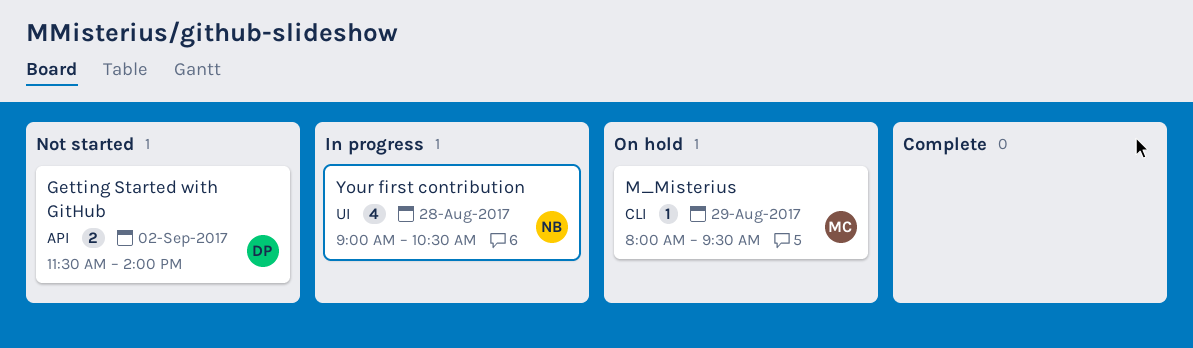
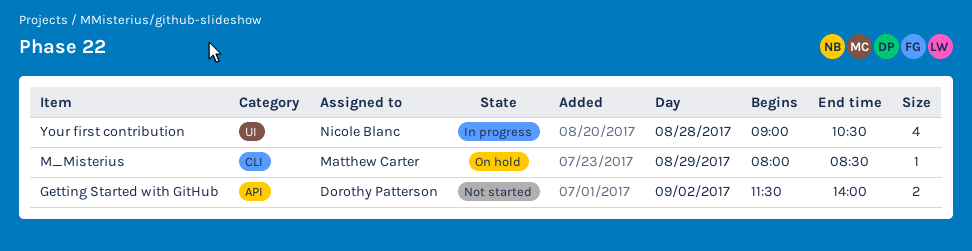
M_Misterius, ends: 09:30 -> 08:30

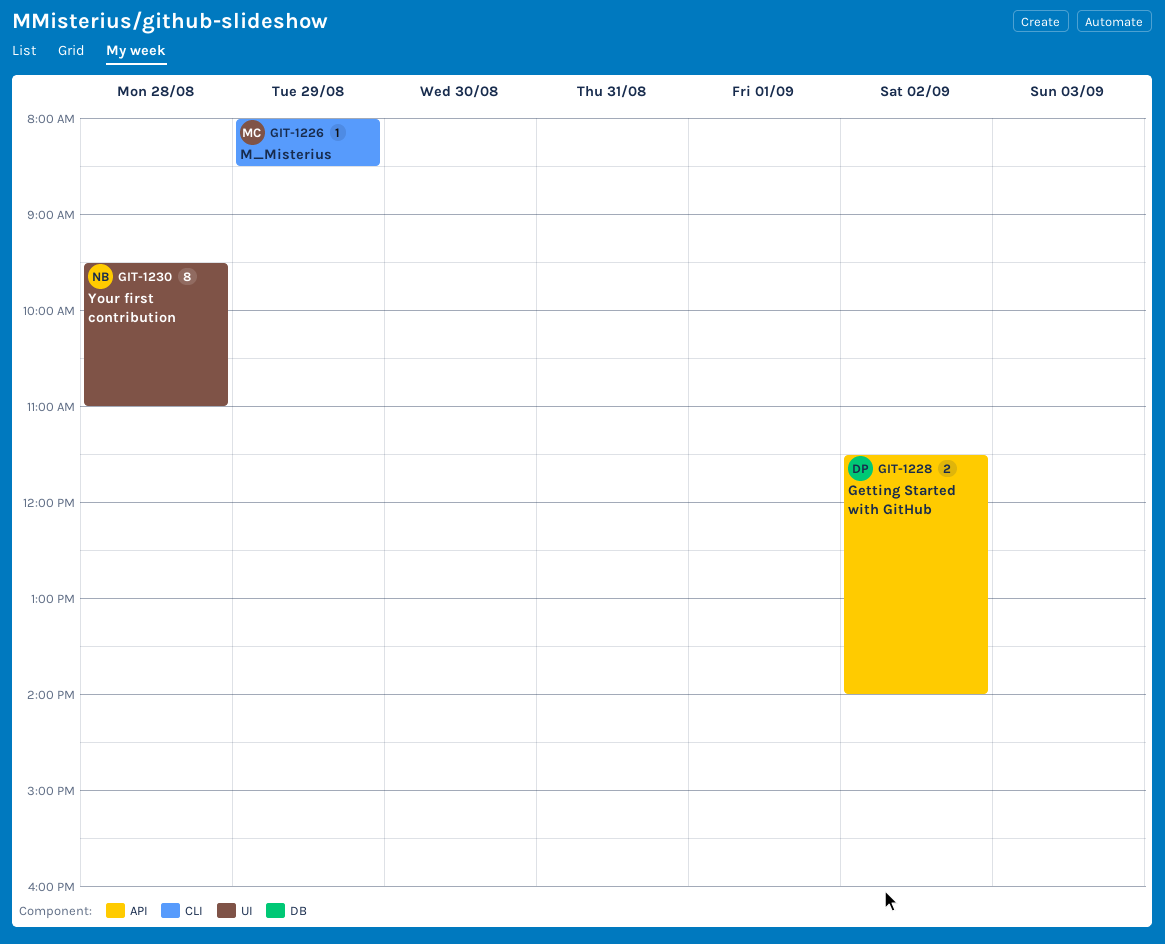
Your first contribution, estimate: 4 -> 8
Your first contribution, begins: 09:00 -> 09:30
Your first contribution, ends: 10:30 -> 11:00

